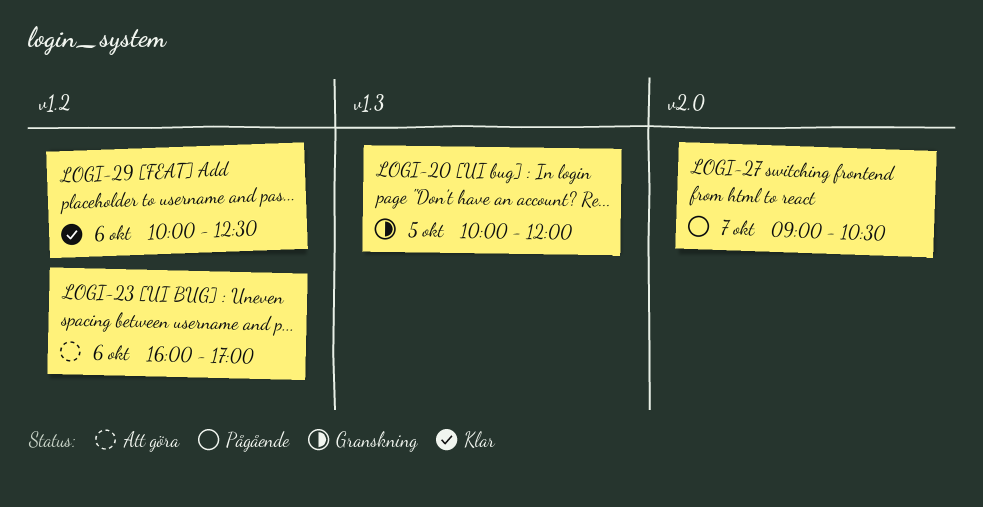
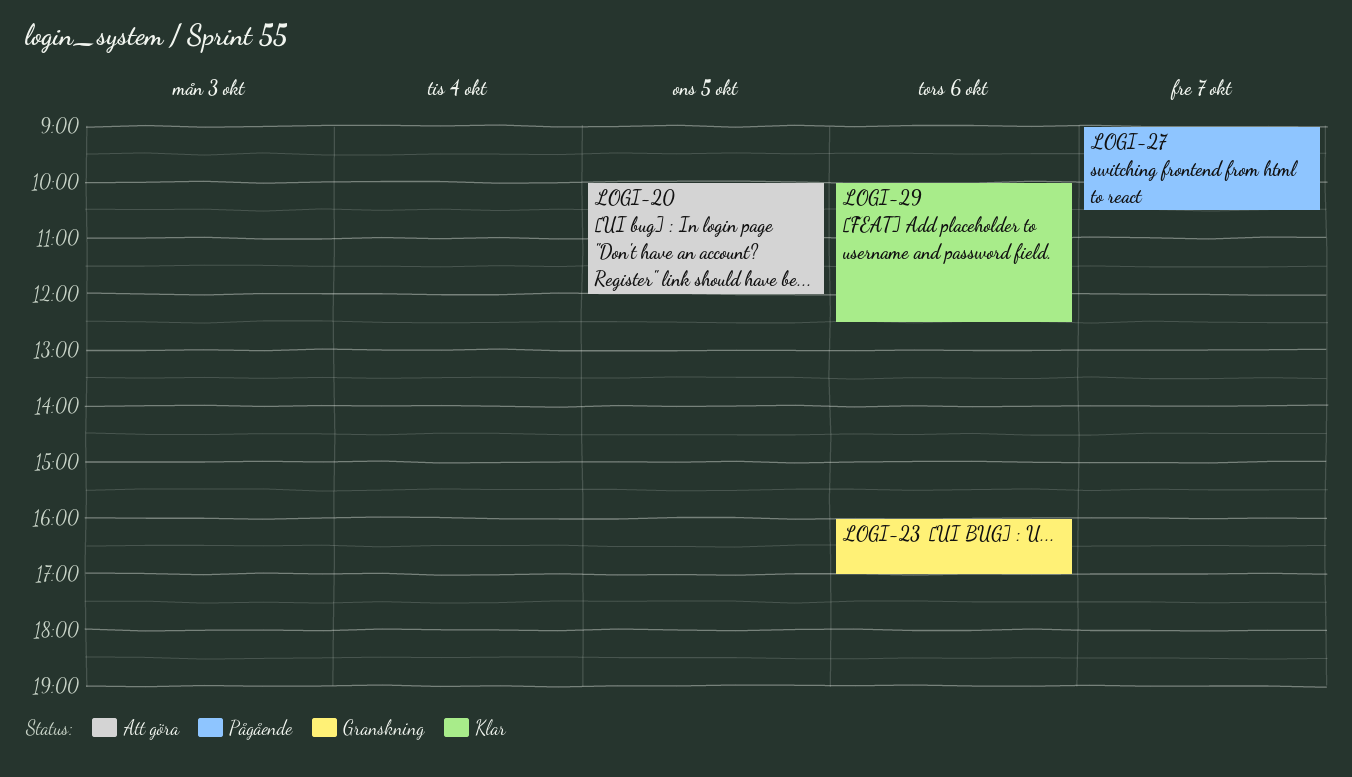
LOGI-20, status: Granskning -> Att göra
LOGI-23, status: Att göra -> Granskning

